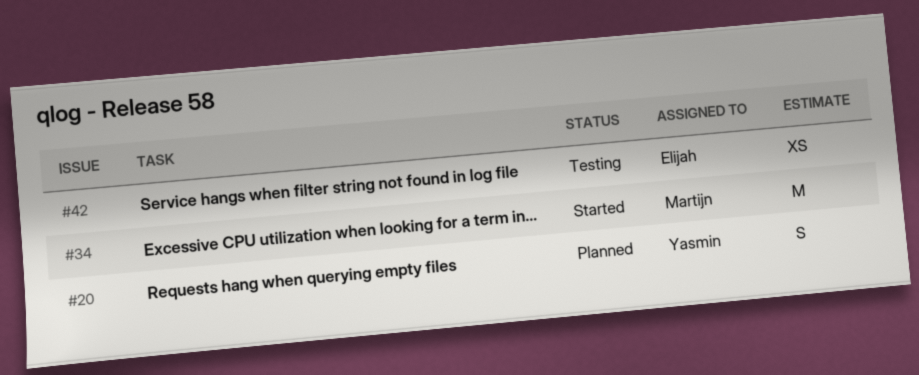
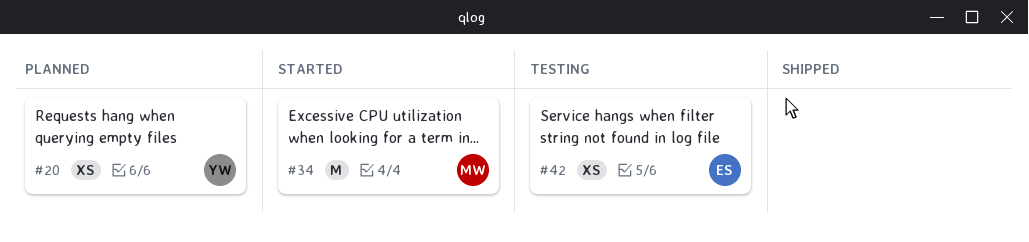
#20, estimate: S -> XS

